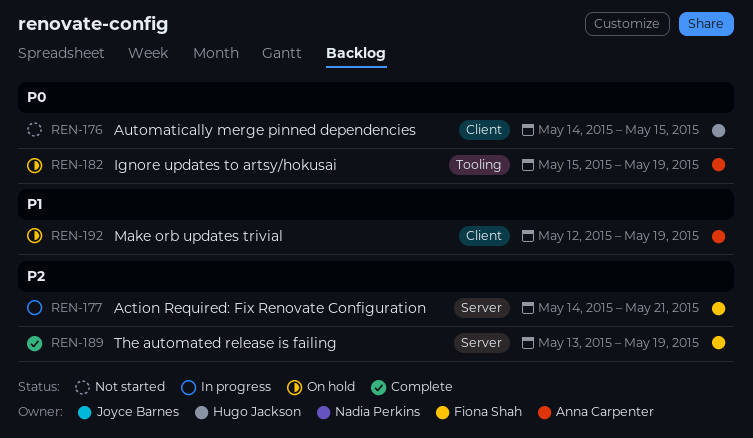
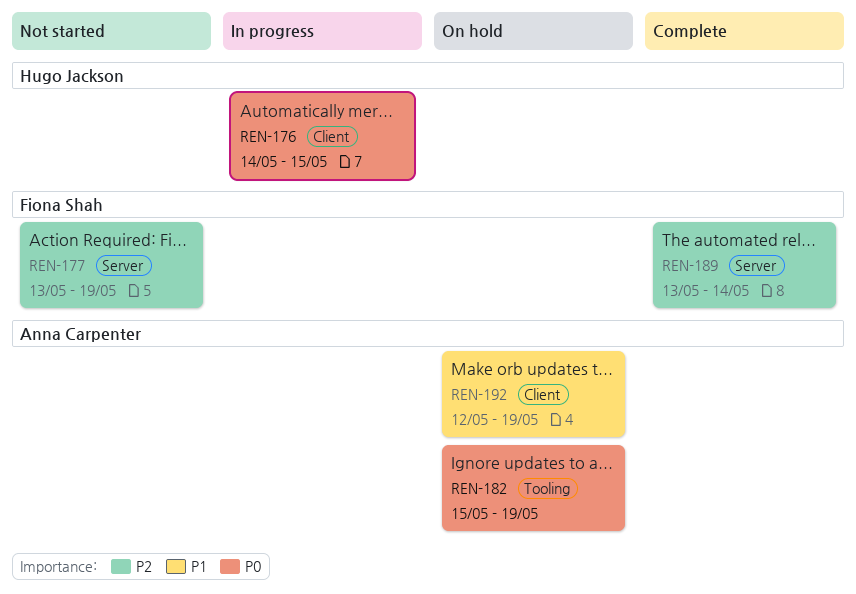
REN-176, status: Not started -> In progress
REN-177, status: In progress -> Not started
REN-177, start: May 14 -> May 13
REN-177, due: May 21 -> May 19
REN-189, due: May 19 -> May 14

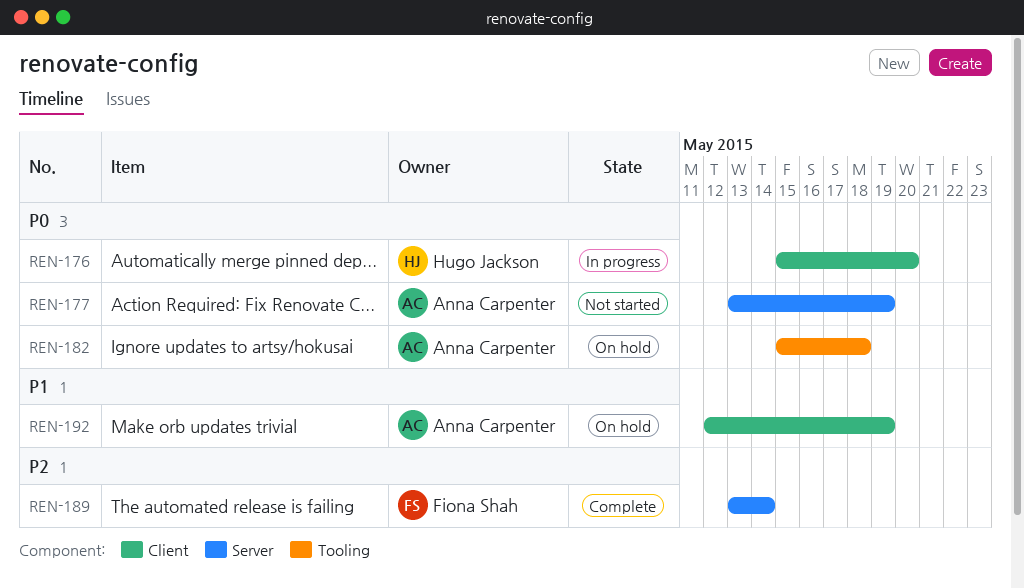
REN-176, start: May 14 -> May 15
REN-176, due: May 15 -> May 20
REN-177, owner: Fiona Shah -> Anna Carpenter
REN-177, priority: P2 -> P0
REN-182, due: May 19 -> May 18

